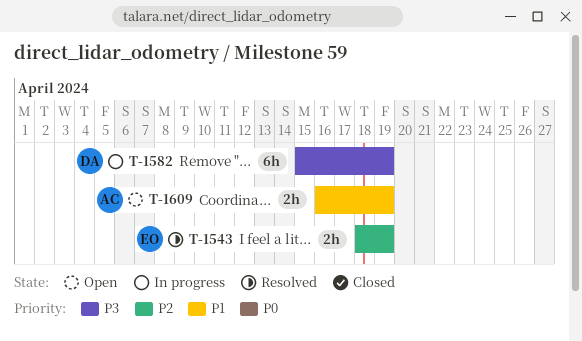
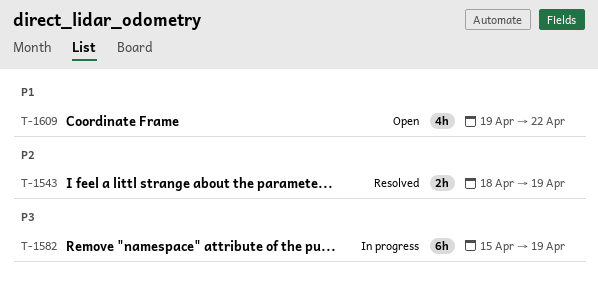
T-1609, estimate: 2h -> 4h
T-1609, start: Apr 16 -> Apr 19
T-1609, due: Apr 19 -> Apr 22

